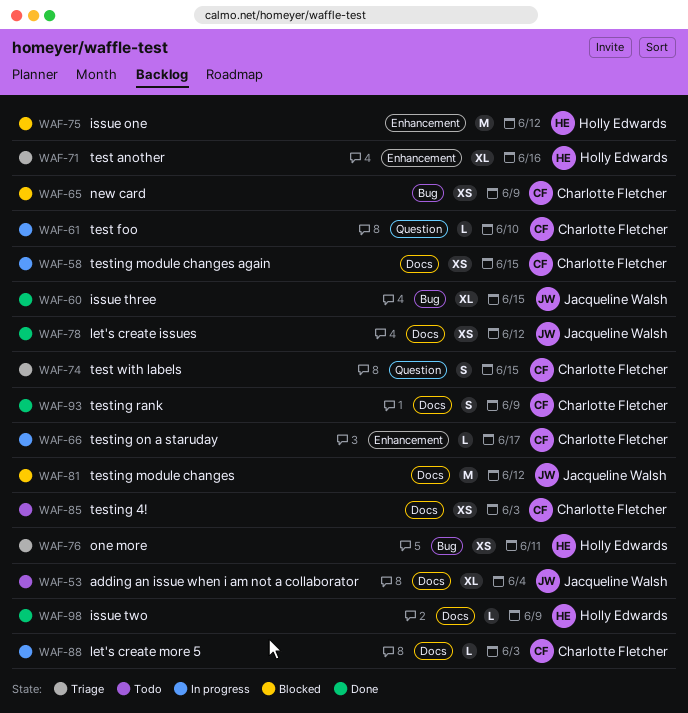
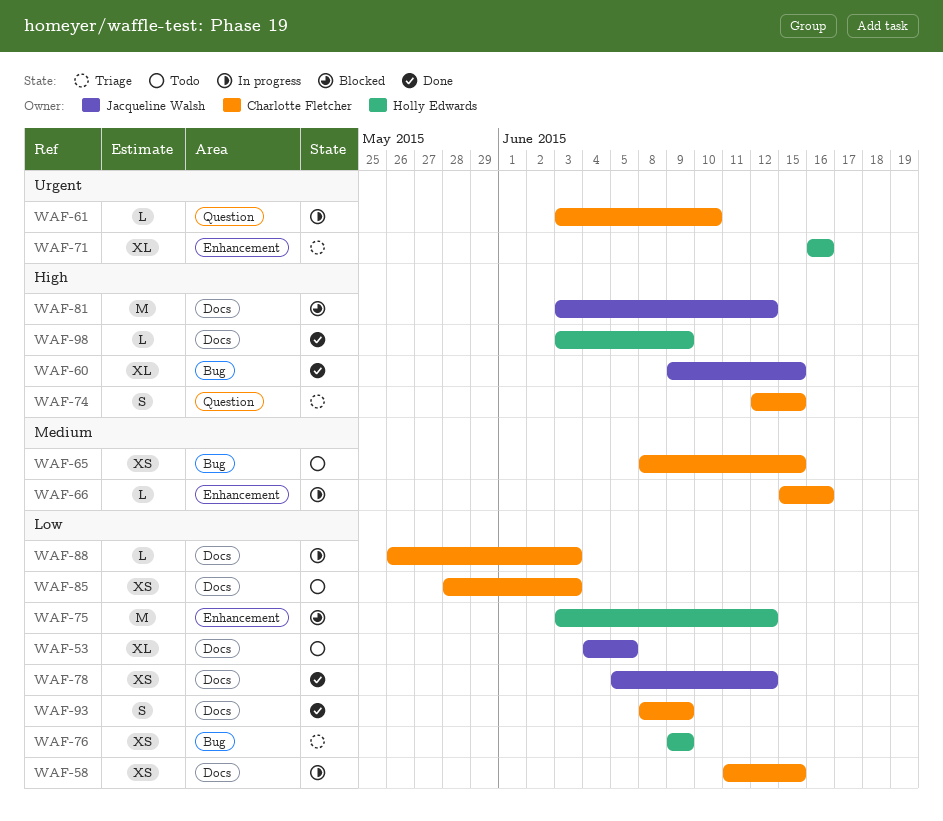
WAF-53, due: Jun 4 -> Jun 5
WAF-65, status: Blocked -> Todo
WAF-65, due: Jun 9 -> Jun 15
WAF-66, due: Jun 17 -> Jun 16
WAF-76, due: Jun 11 -> Jun 9

